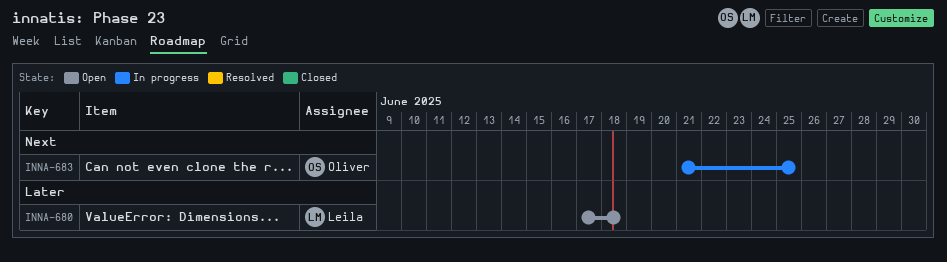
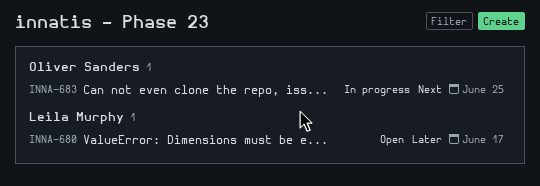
INNA-680, due: Jun 18 -> Jun 17

